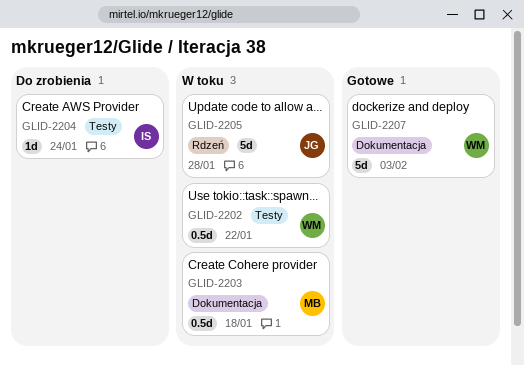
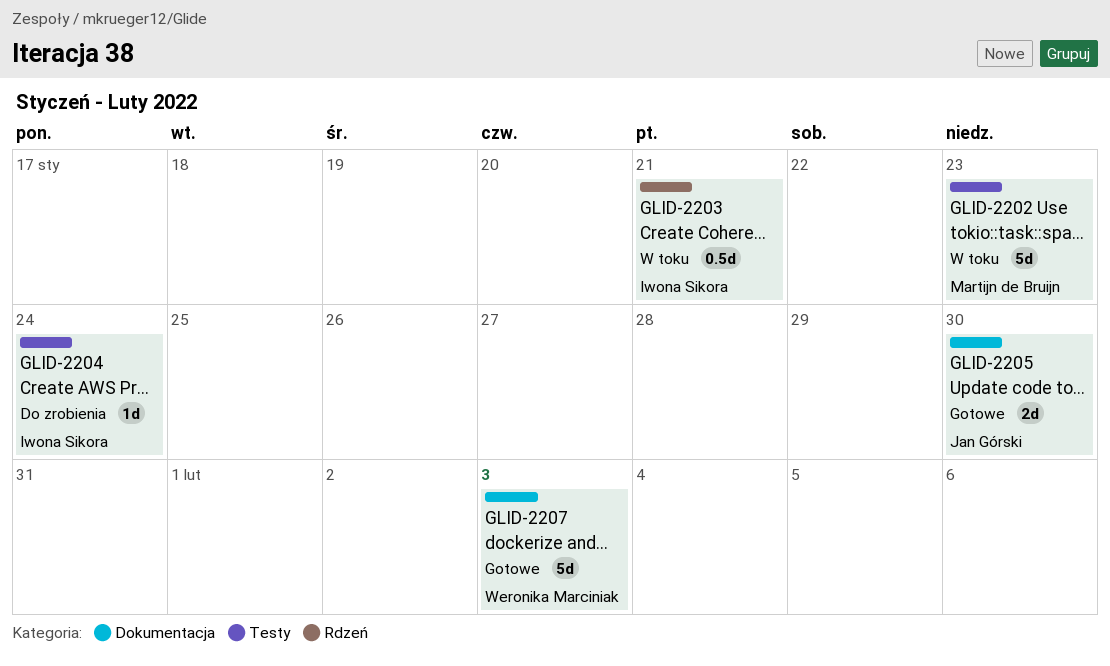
GLID-2202, owner: Weronika Marciniak -> Martijn de Bruijn
GLID-2202, estimate: 0.5d -> 5d
GLID-2202, due: Jan 22 -> Jan 23
GLID-2203, owner: Martijn de Bruijn -> Iwona Sikora
GLID-2203, label: Dokumentacja -> Rdzeń
GLID-2203, due: Jan 18 -> Jan 21
GLID-2205, status: W toku -> Gotowe
GLID-2205, label: Rdzeń -> Dokumentacja
GLID-2205, estimate: 5d -> 2d
GLID-2205, due: Jan 28 -> Jan 30

